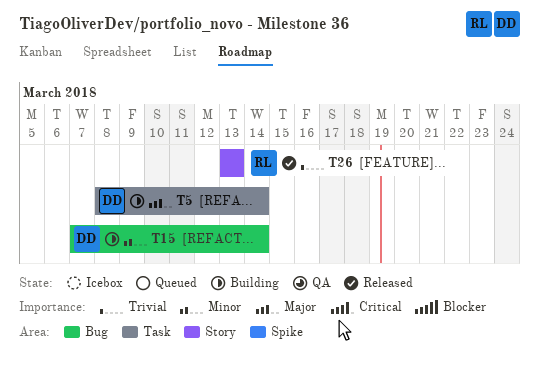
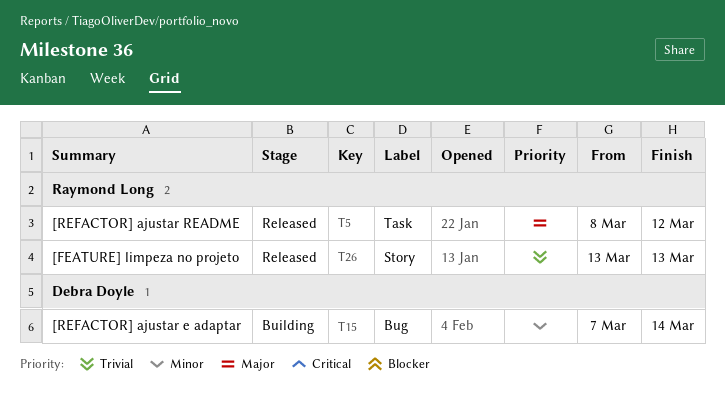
T5, status: Building -> Released
T5, owner: Debra Doyle -> Raymond Long
T5, due: Mar 14 -> Mar 12

